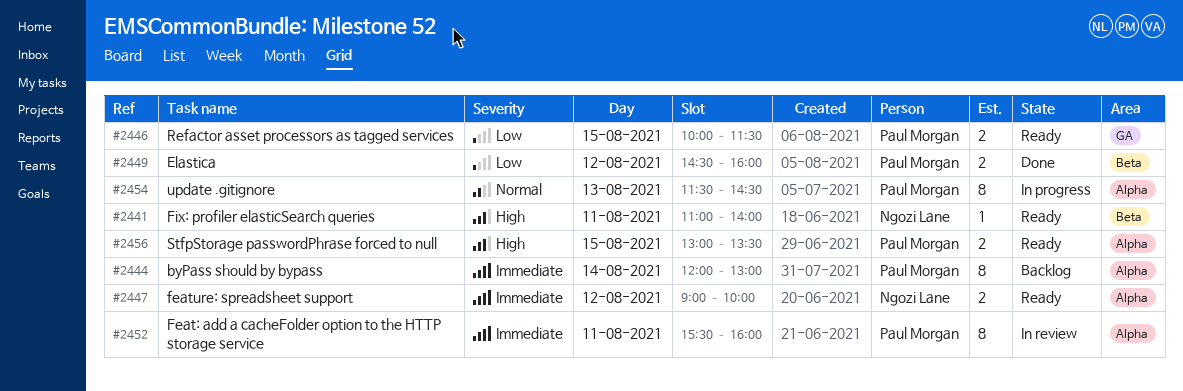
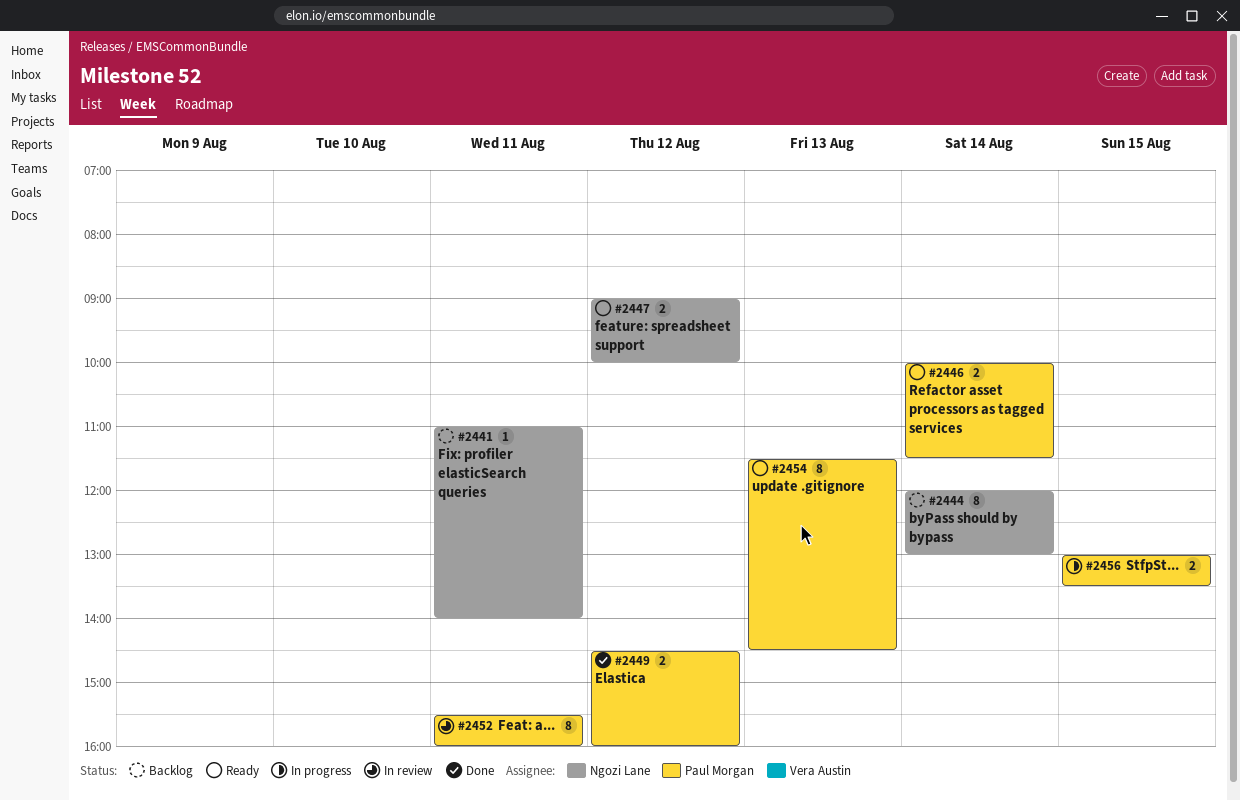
#2441, status: Ready -> Backlog
#2444, owner: Paul Morgan -> Ngozi Lane
#2446, day: Aug 15 -> Aug 14
#2454, status: In progress -> Ready
#2456, status: Ready -> In progress

